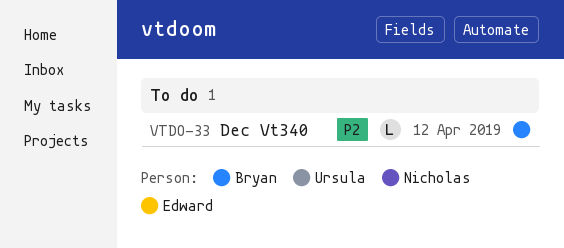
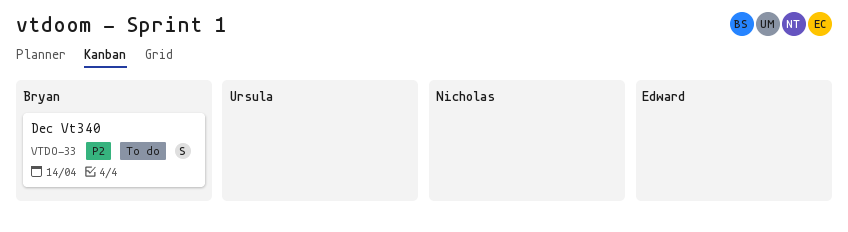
VTDO-33, estimate: L -> S
VTDO-33, due: Apr 12 -> Apr 14

